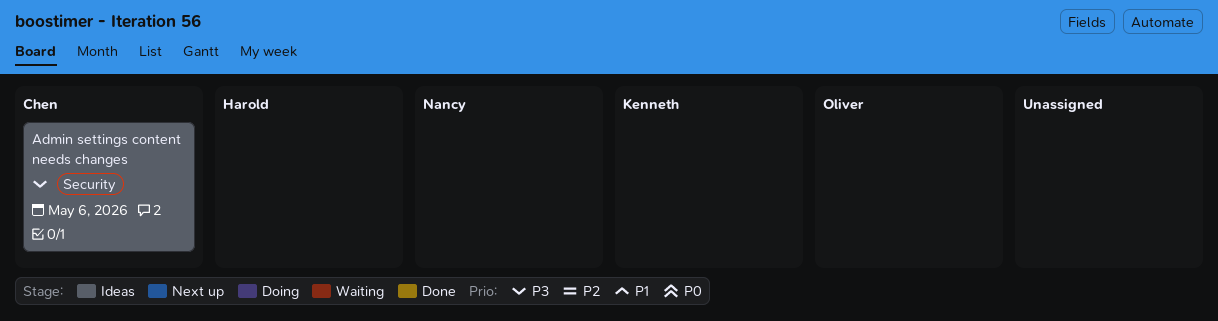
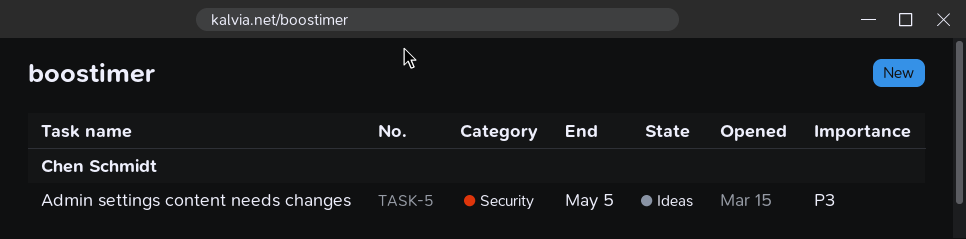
Admin settings content needs changes, due: May 6 -> May 5

